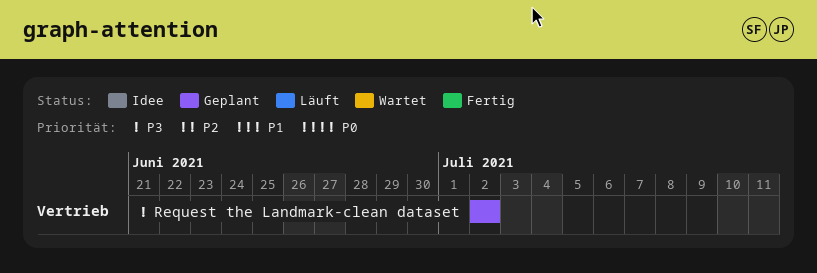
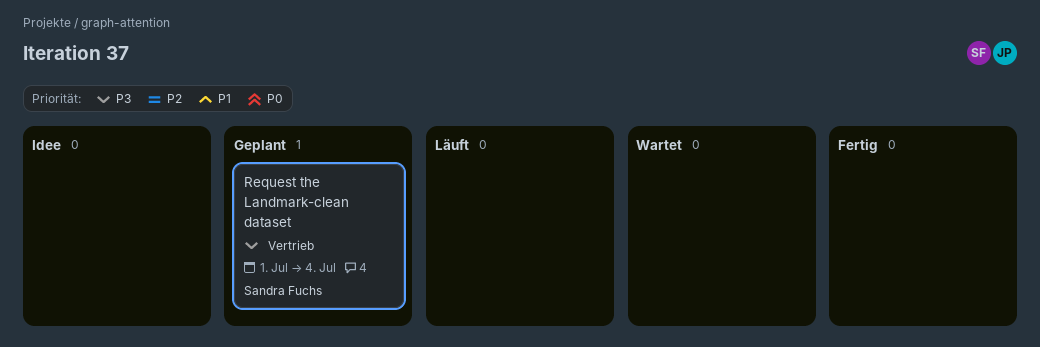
Request the Landmark-clean dataset, start: Jul 2 -> Jul 1
Request the Landmark-clean dataset, due: Jul 2 -> Jul 4

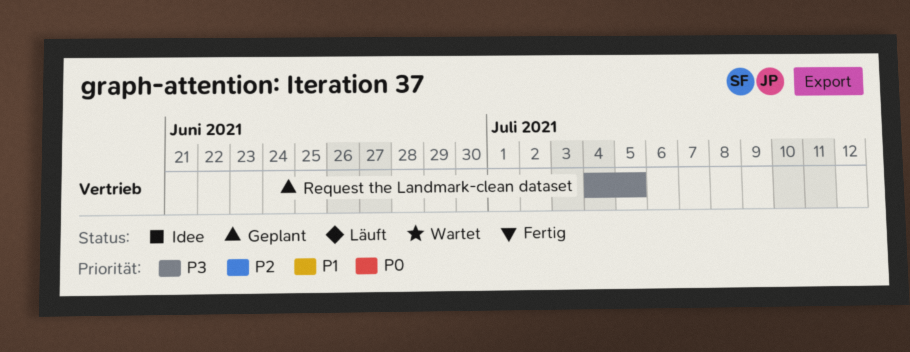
Request the Landmark-clean dataset, start: Jul 1 -> Jul 4
Request the Landmark-clean dataset, due: Jul 4 -> Jul 5

